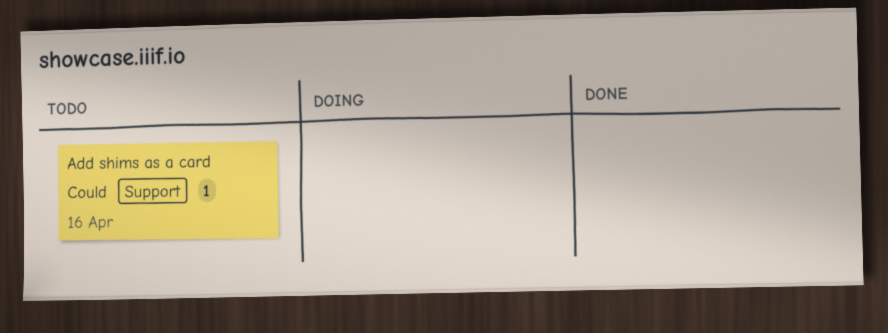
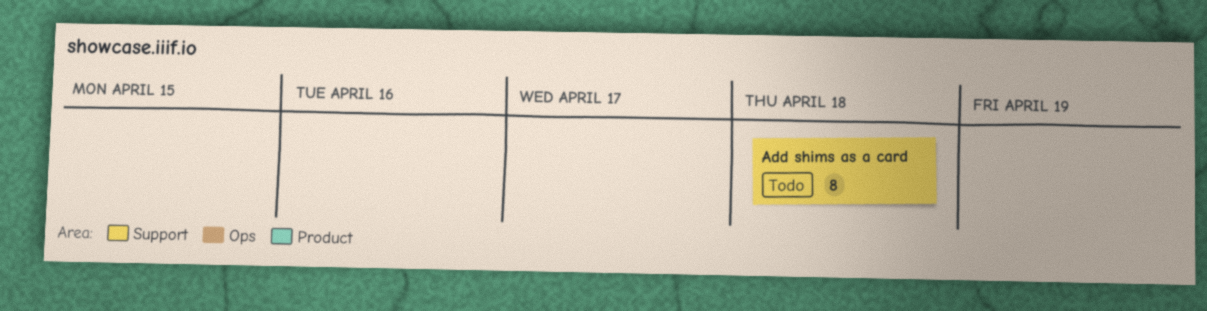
Add shims as a card, estimate: 1 -> 8
Add shims as a card, due: Apr 16 -> Apr 18

